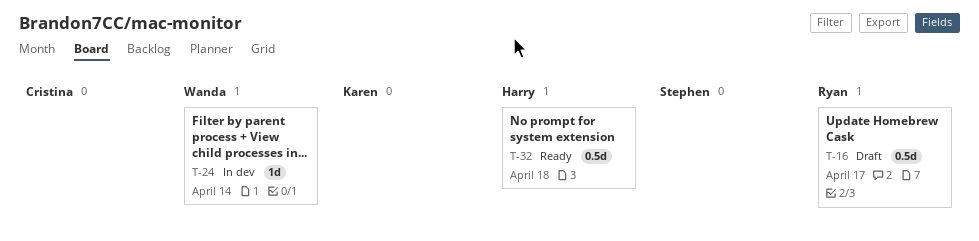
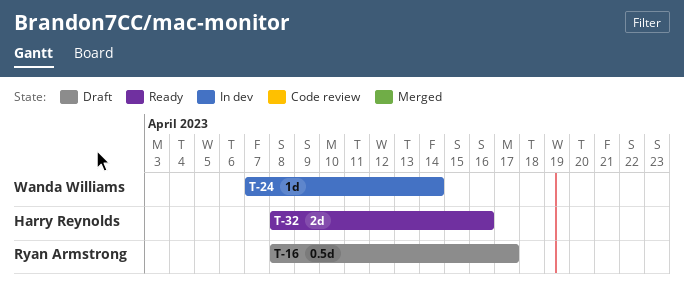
T-32, estimate: 0.5d -> 2d
T-32, due: Apr 18 -> Apr 16

